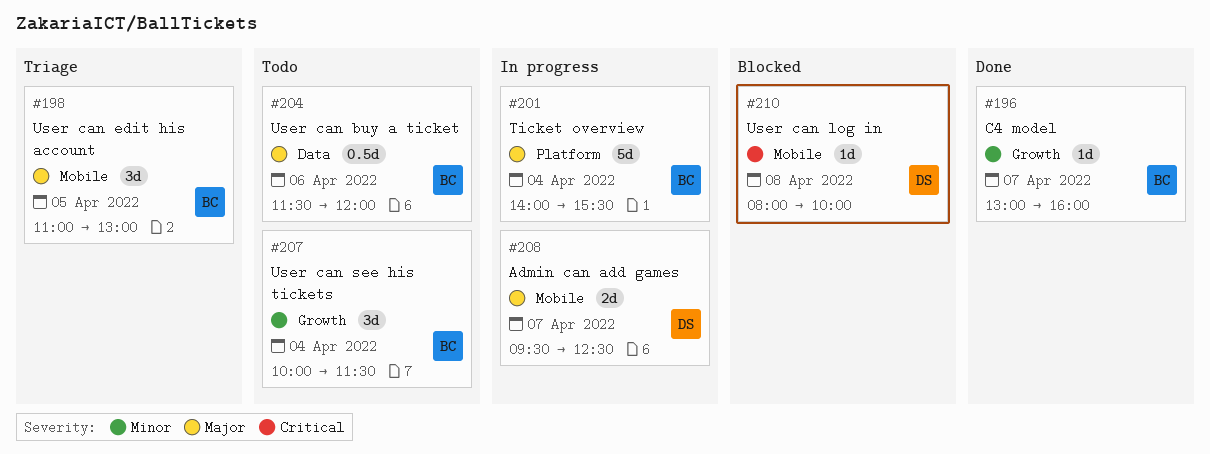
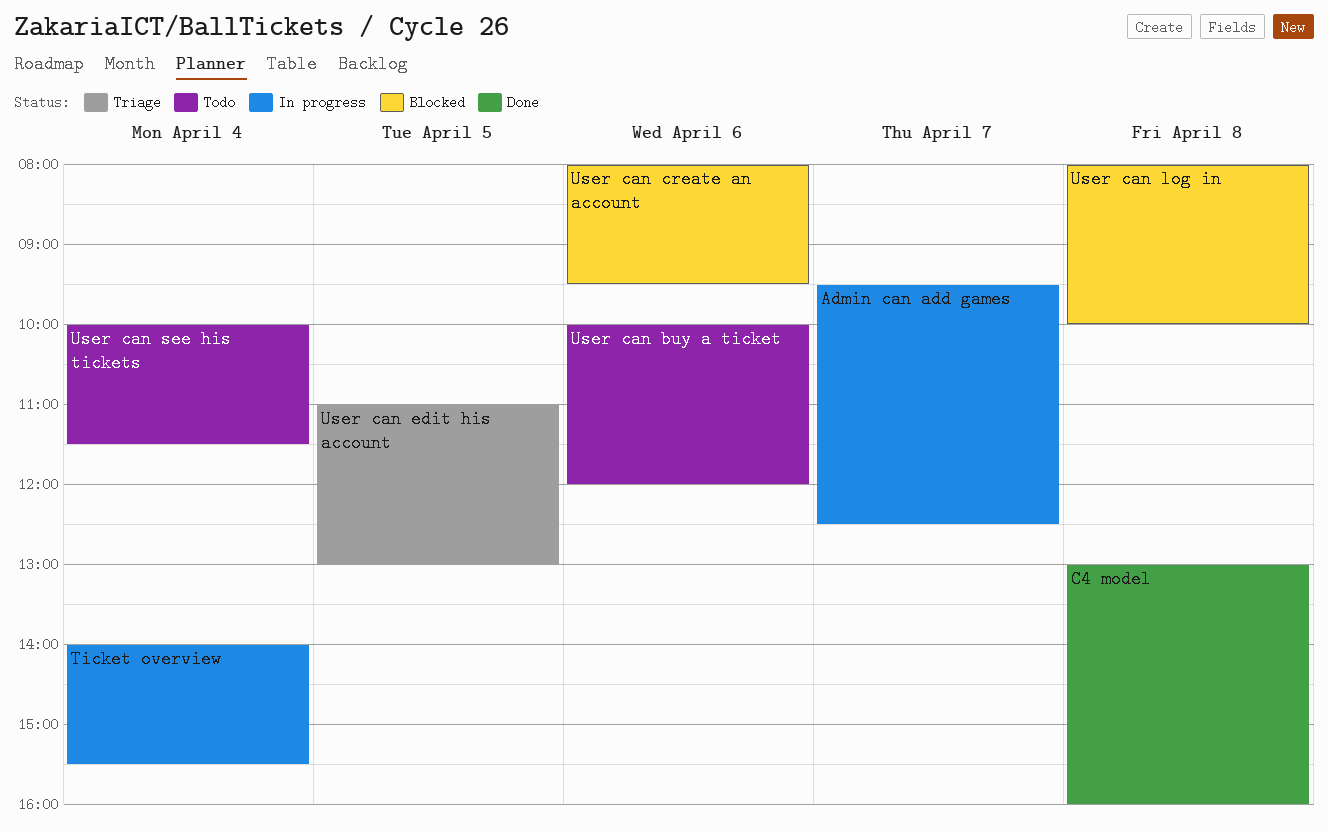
C4 model, day: Apr 7 -> Apr 8
User can buy a ticket, begins: 11:30 -> 10:00
User can create an account: none -> present

